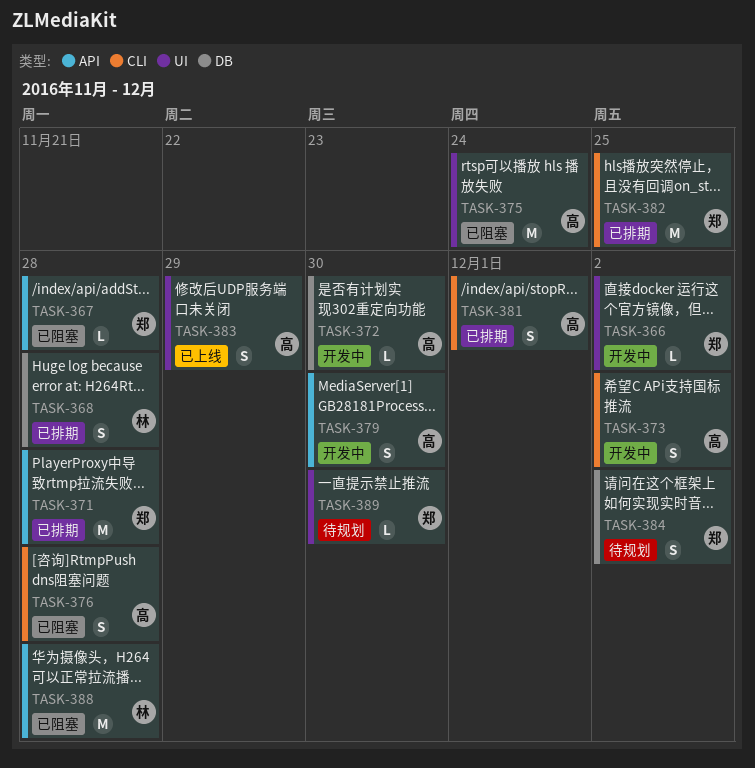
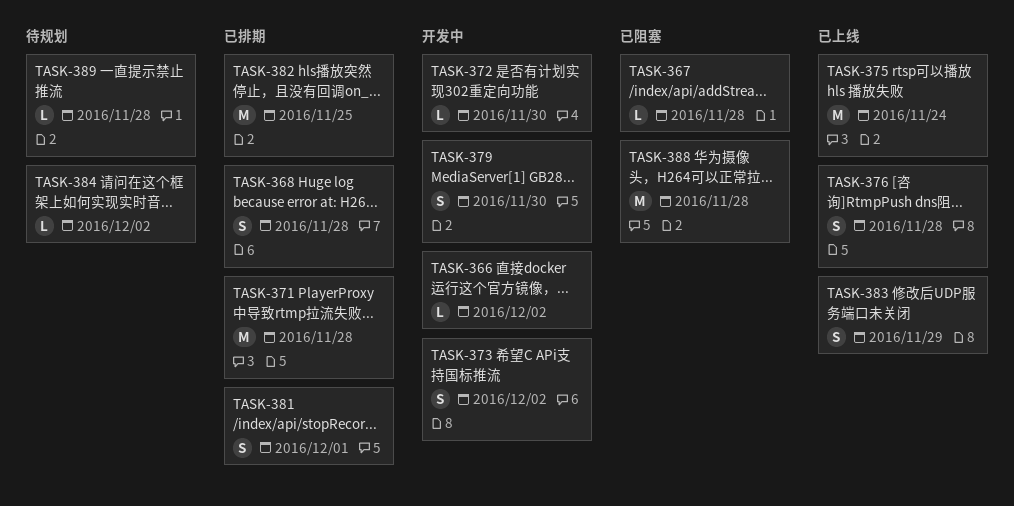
TASK-375, status: 已阻塞 -> 已上线
TASK-376, status: 已阻塞 -> 已上线
TASK-384, estimate: S -> L
TASK-389, due: Nov 30 -> Nov 28

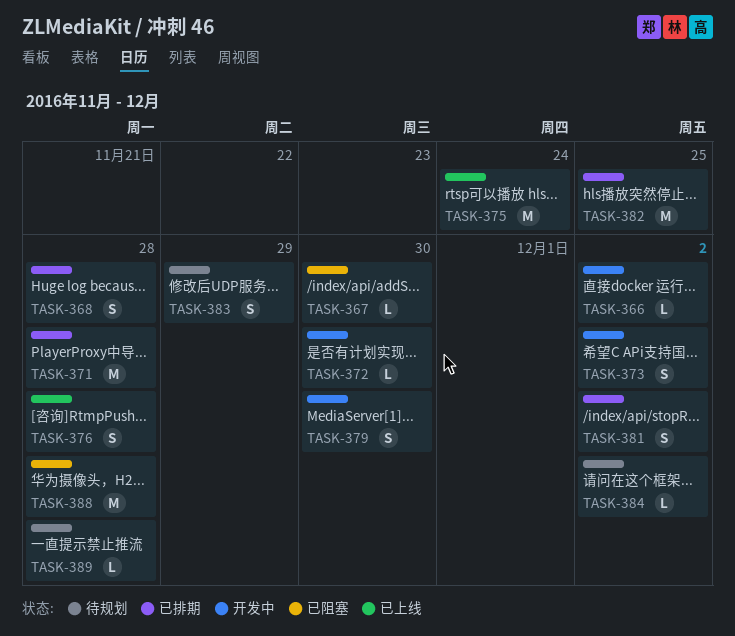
TASK-367, due: Nov 28 -> Nov 30
TASK-381, due: Dec 1 -> Dec 2
TASK-383, status: 已上线 -> 待规划

